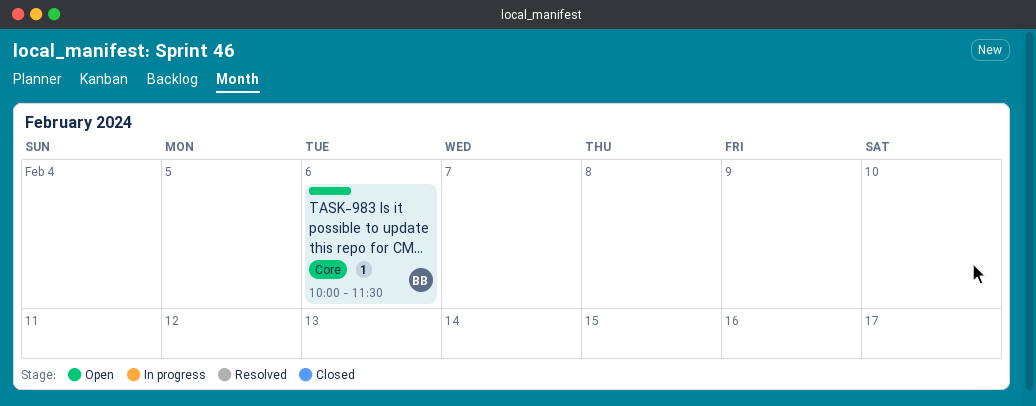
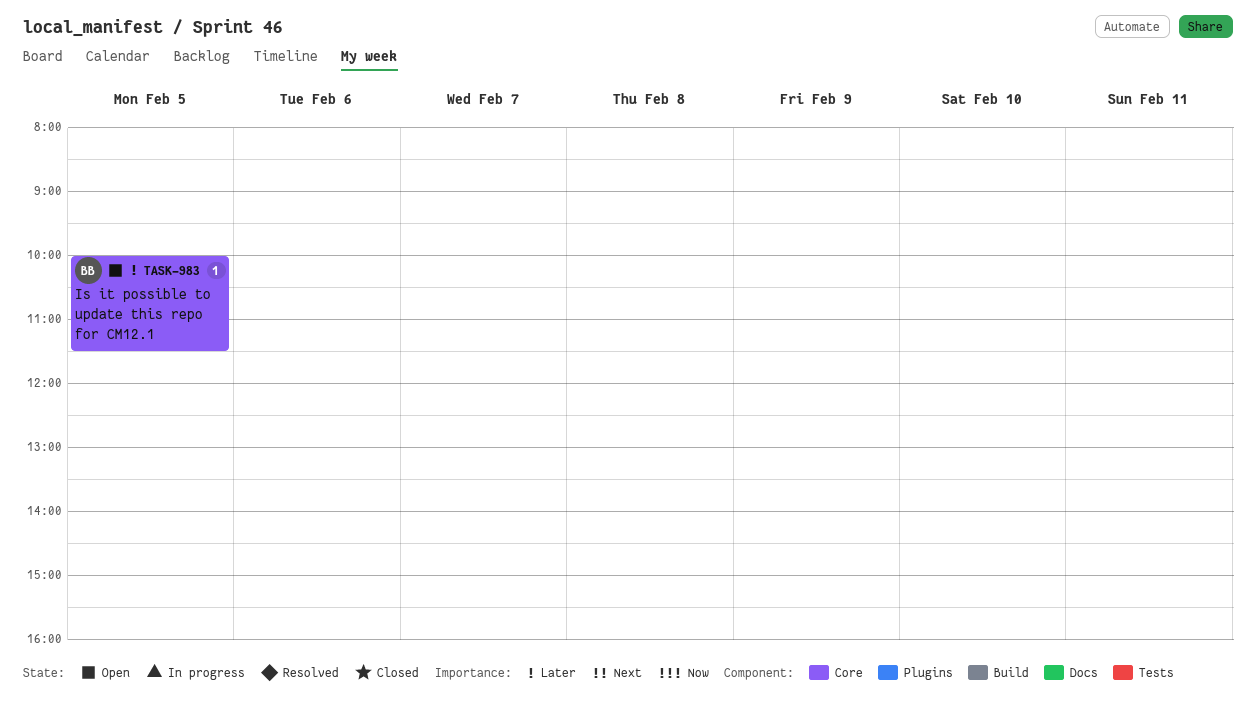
TASK-983, day: Feb 6 -> Feb 5

